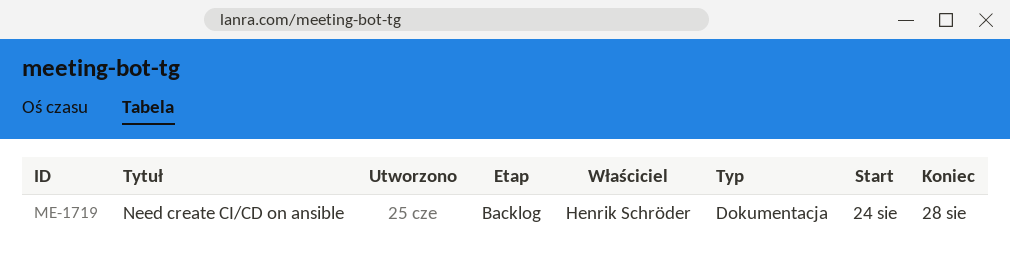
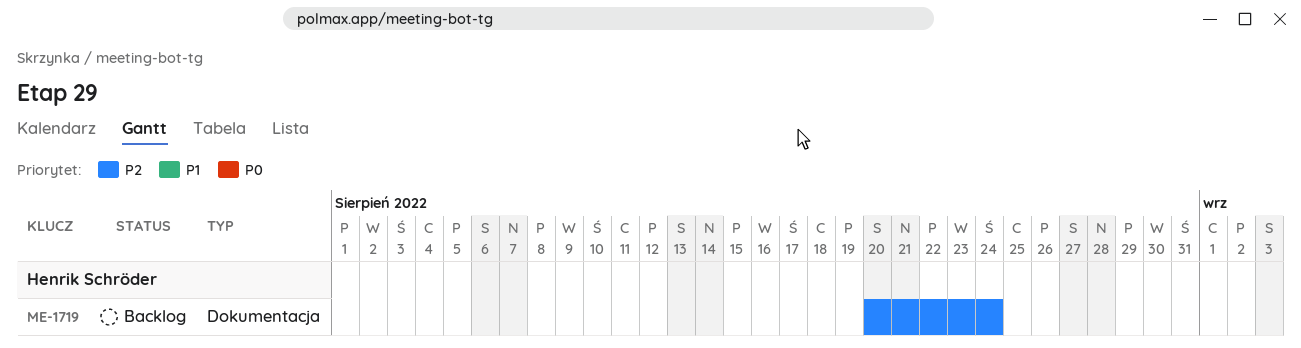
ME-1719, start: Aug 24 -> Aug 20
ME-1719, due: Aug 28 -> Aug 24

